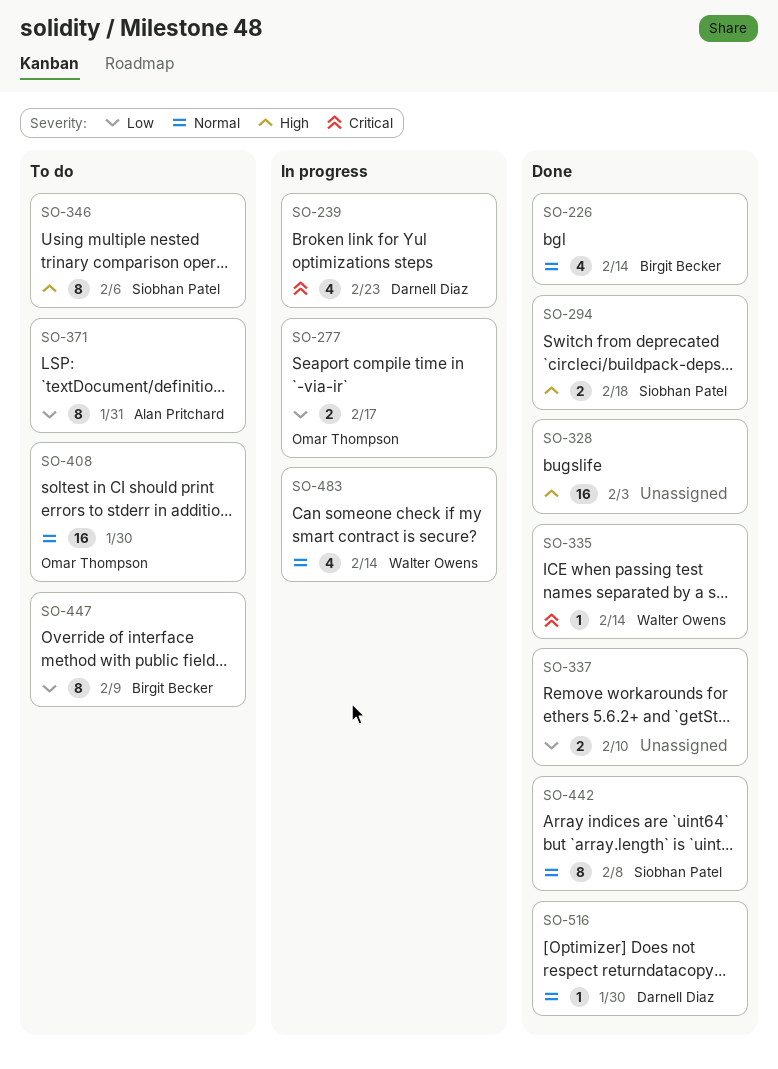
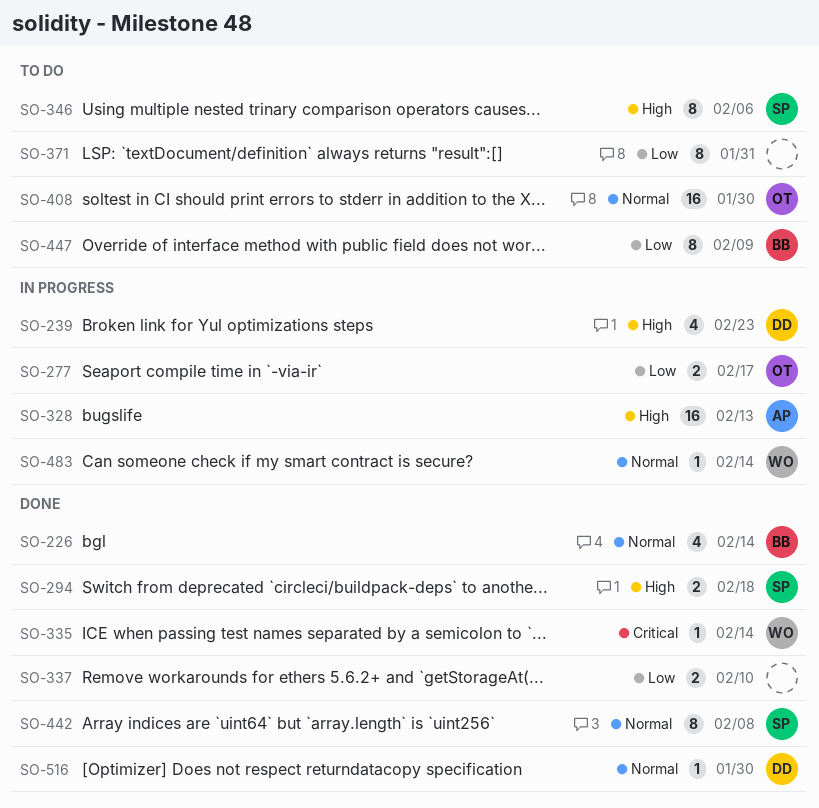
SO-239, priority: Critical -> High
SO-328, status: Done -> In progress
SO-328, owner: none -> Alan Pritchard
SO-328, due: Feb 3 -> Feb 13
SO-371, owner: Alan Pritchard -> none
SO-483, estimate: 4 -> 1

